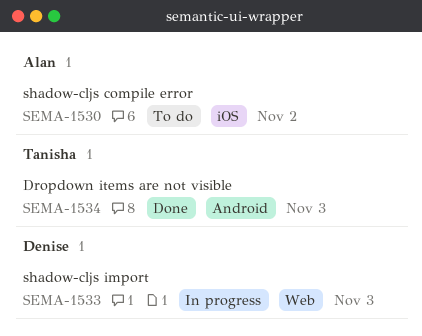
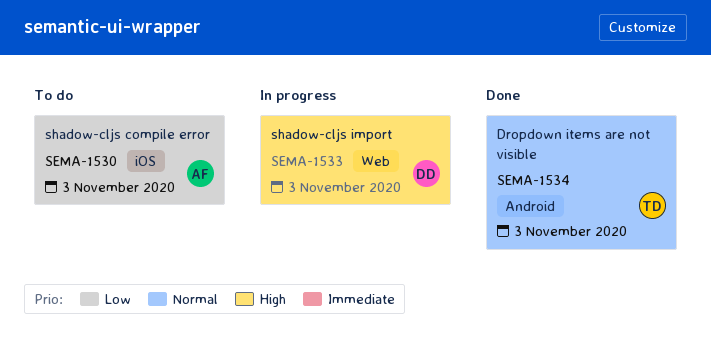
SEMA-1530, due: Nov 2 -> Nov 3

